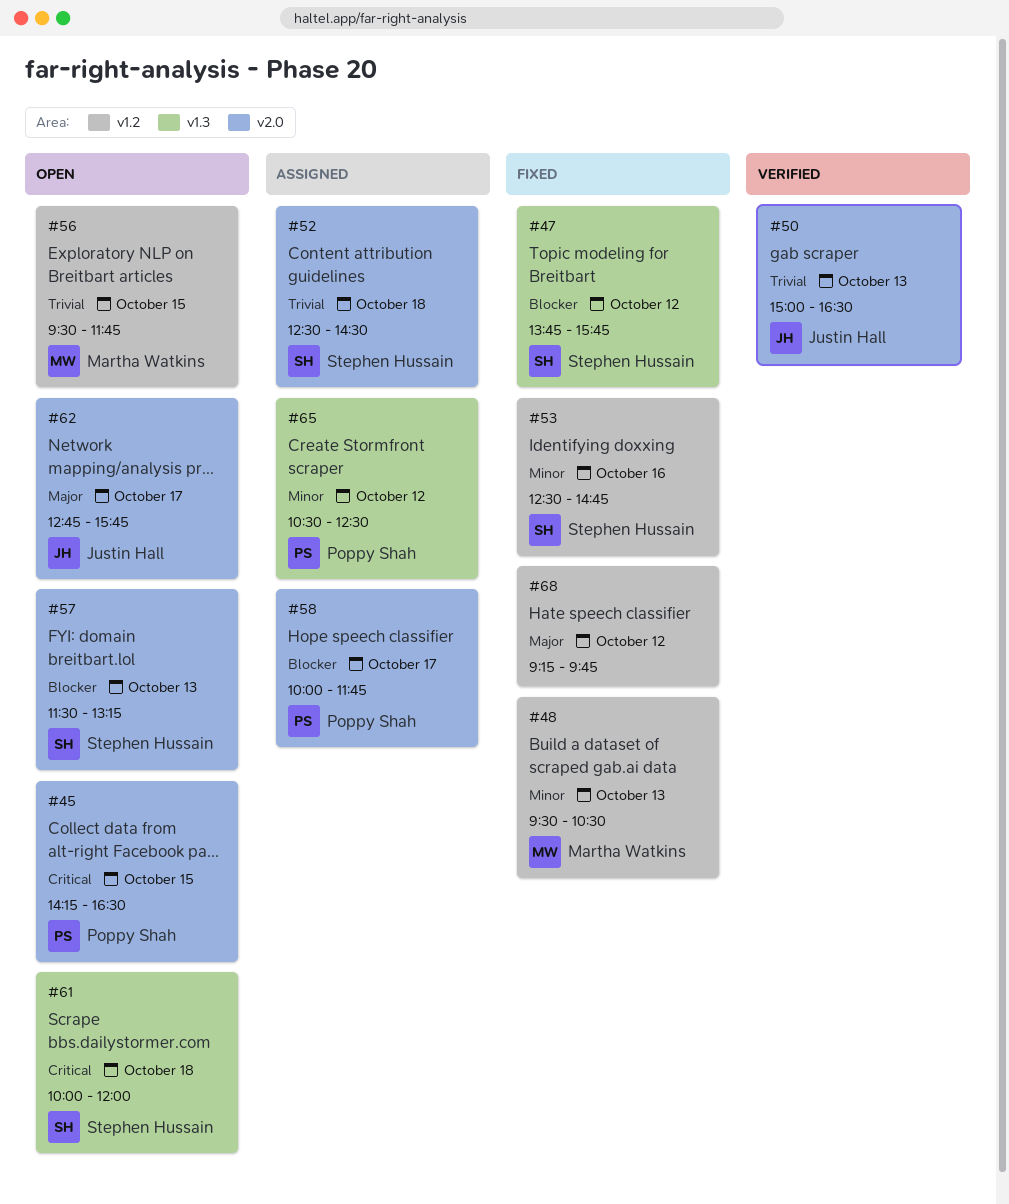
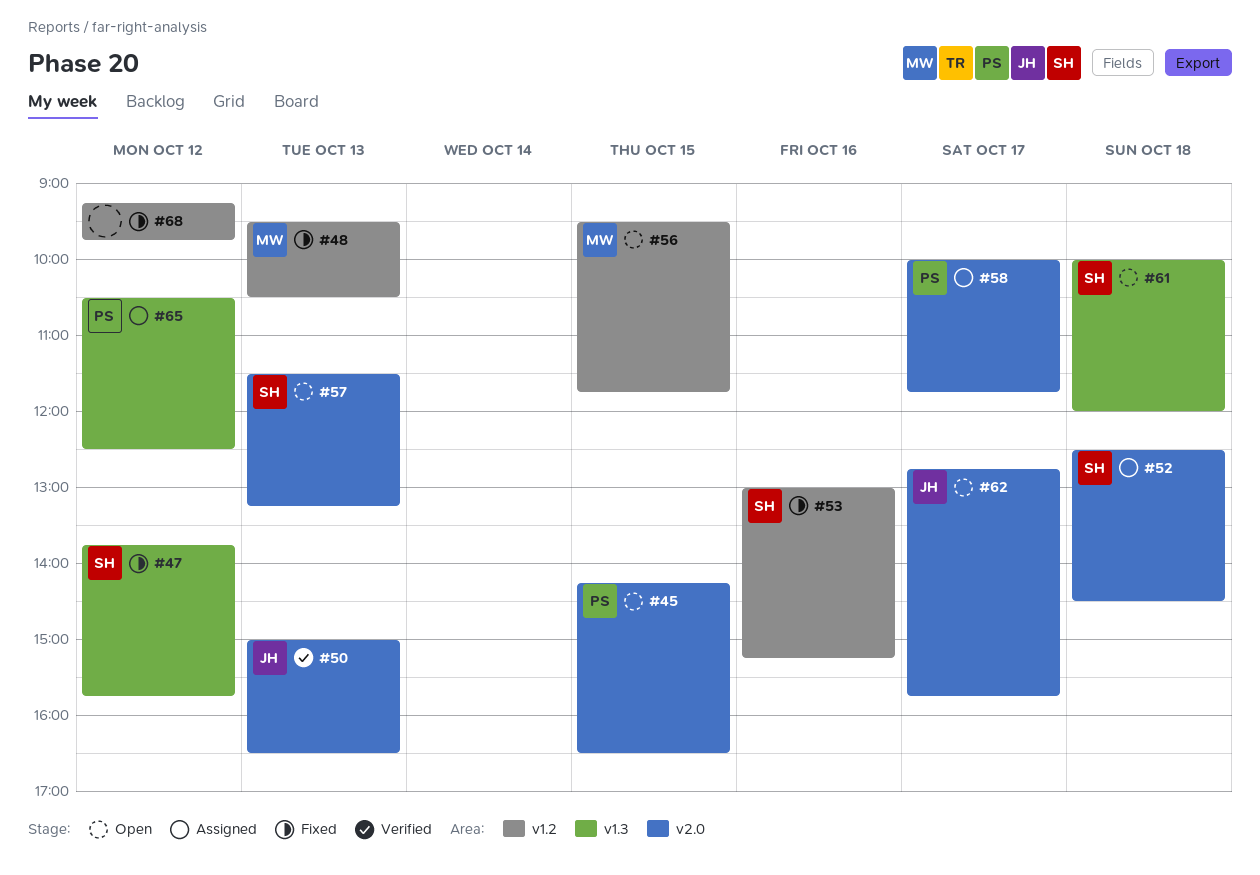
#53, begins: 12:30 -> 13:00
#53, ends: 14:45 -> 15:15

